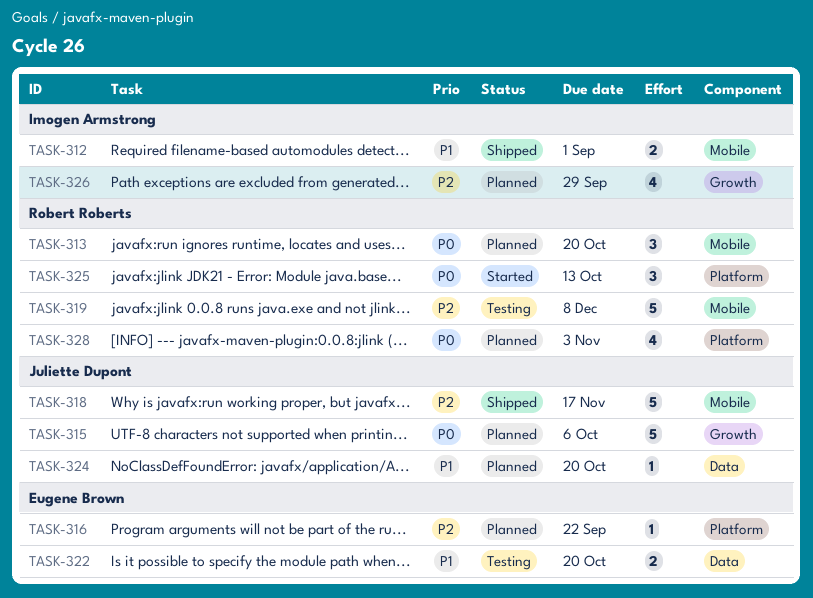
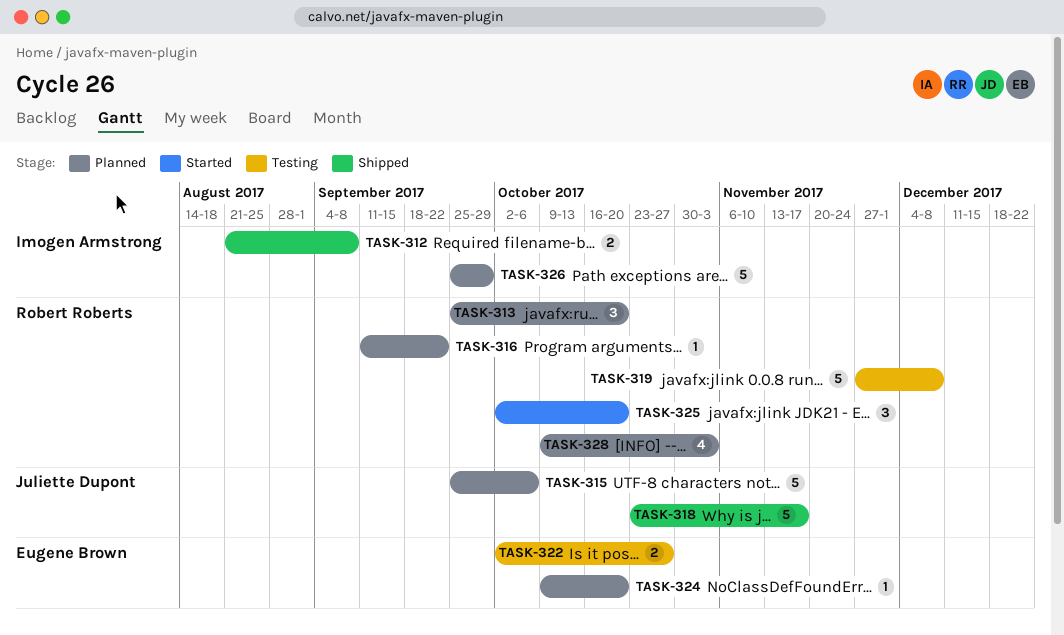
TASK-312, due: Sep 1 -> Sep 8
TASK-316, owner: Eugene Brown -> Robert Roberts
TASK-322, due: Oct 20 -> Oct 27
TASK-324, owner: Juliette Dupont -> Eugene Brown
TASK-325, due: Oct 13 -> Oct 20
TASK-326, estimate: 4 -> 5

